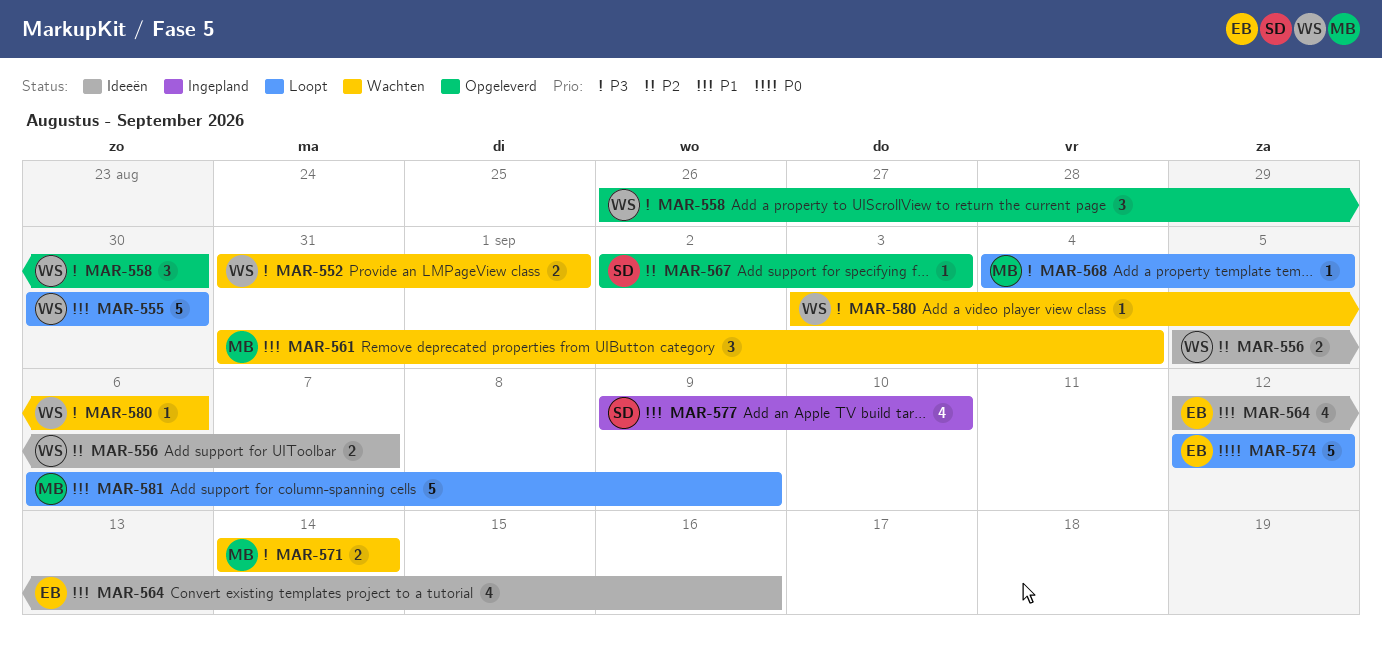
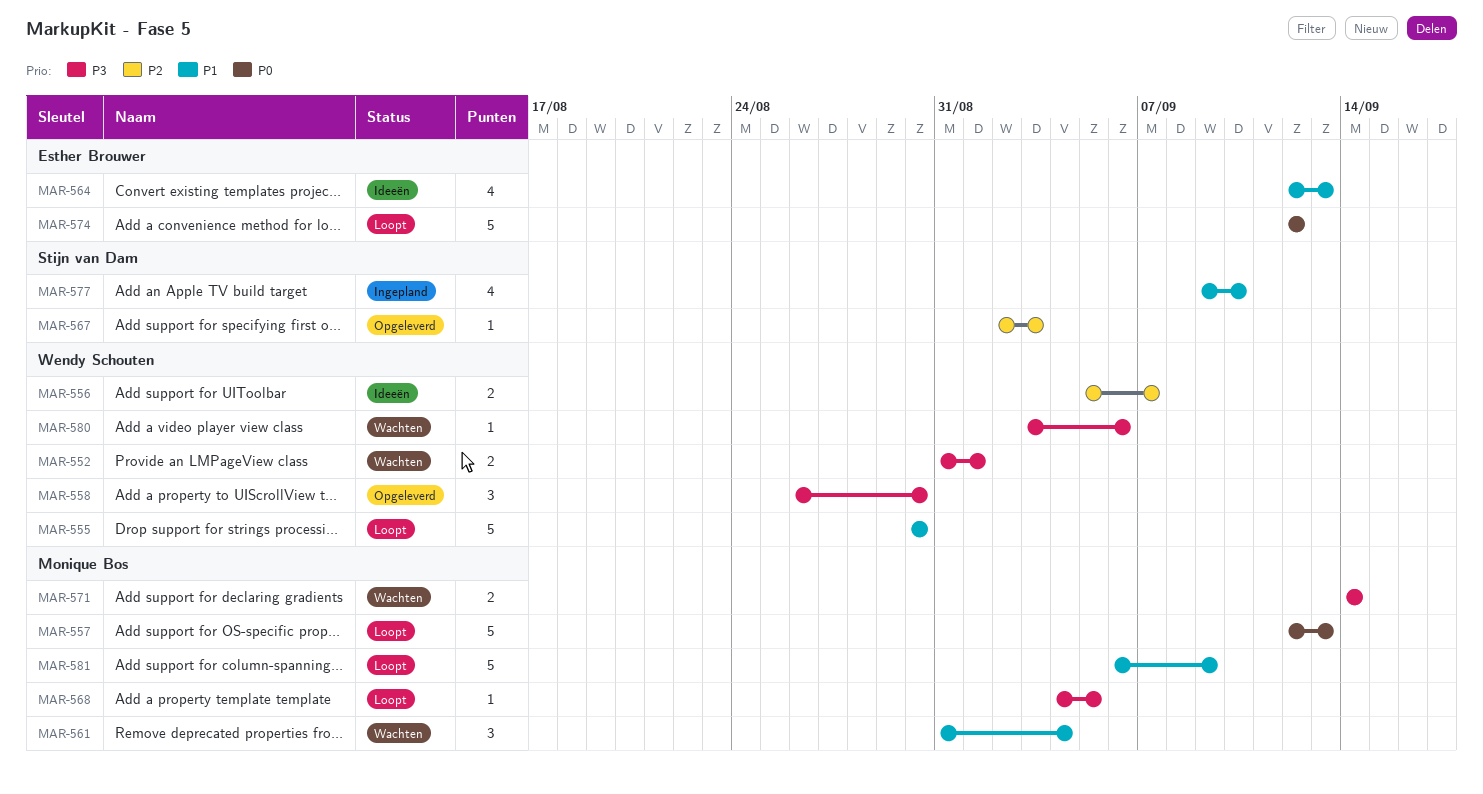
MAR-557: none -> present
MAR-564, due: Sep 16 -> Sep 13

